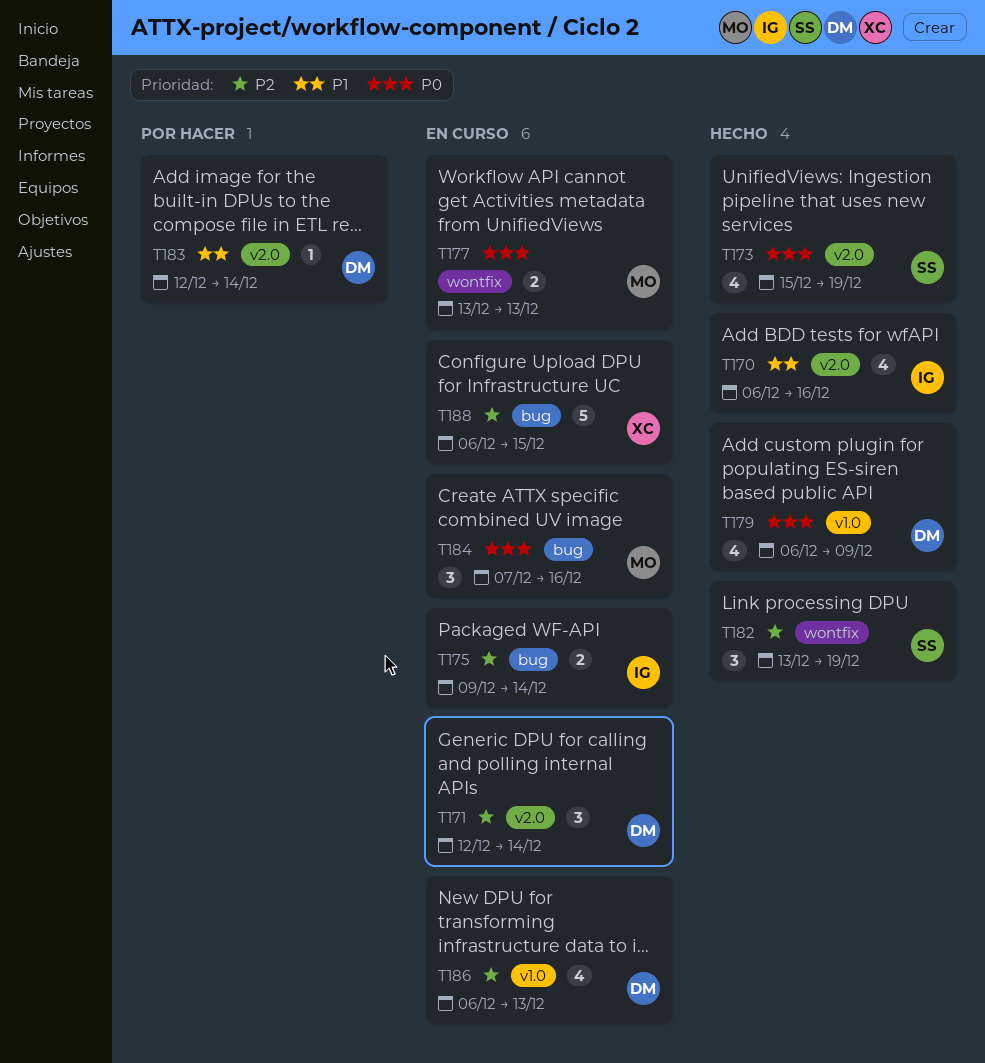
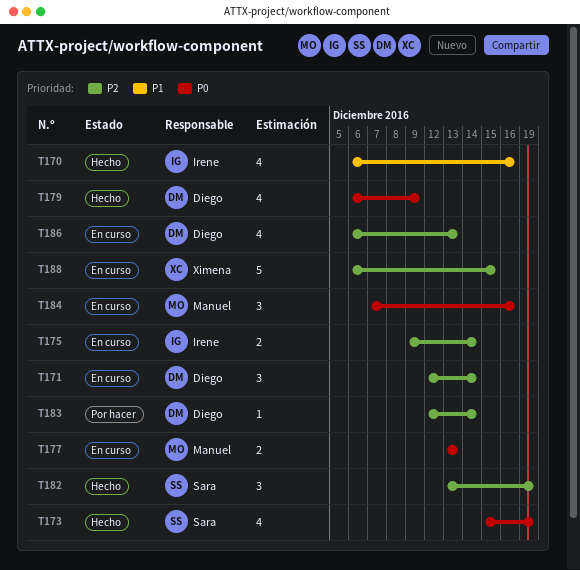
T183, priority: P1 -> P2

